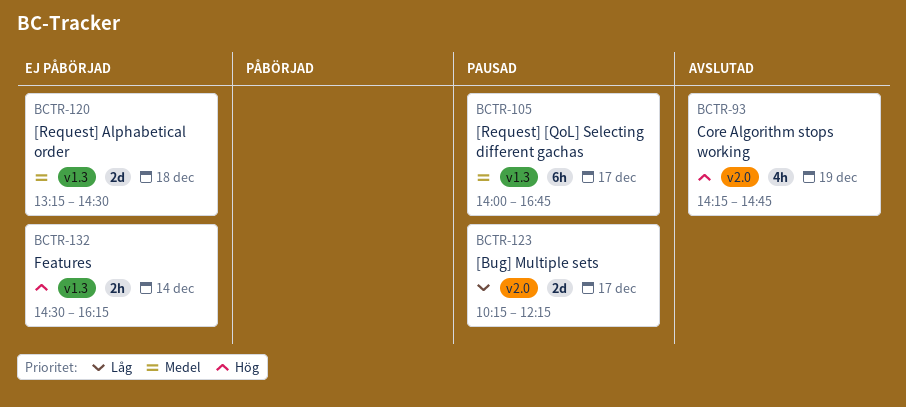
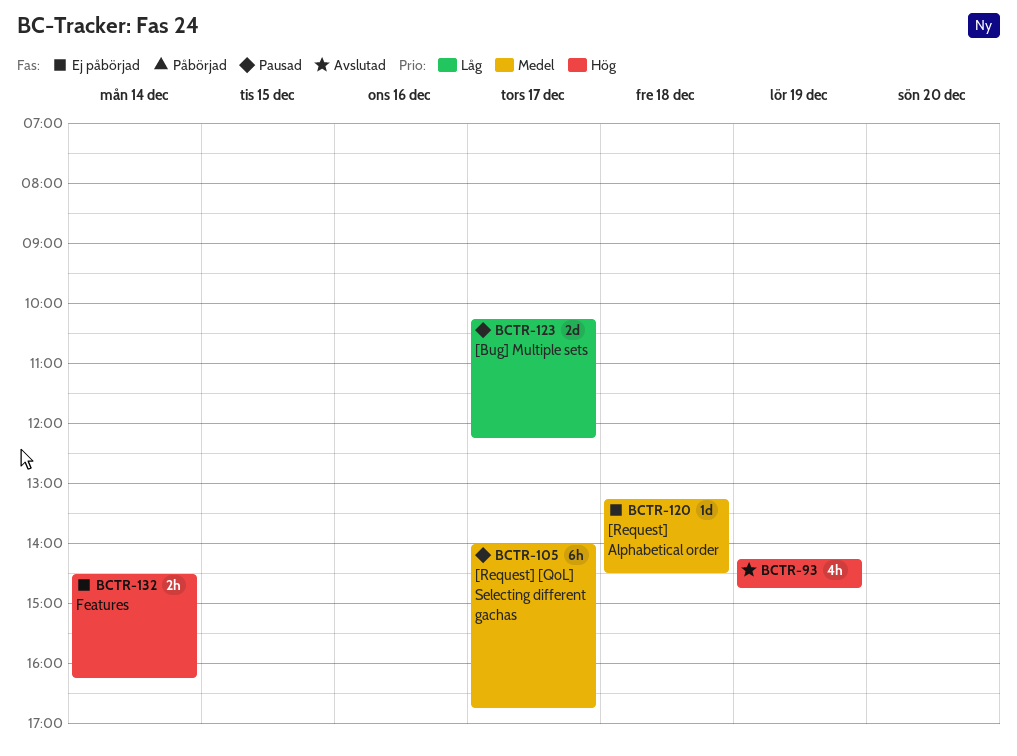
BCTR-120, estimate: 2d -> 1d

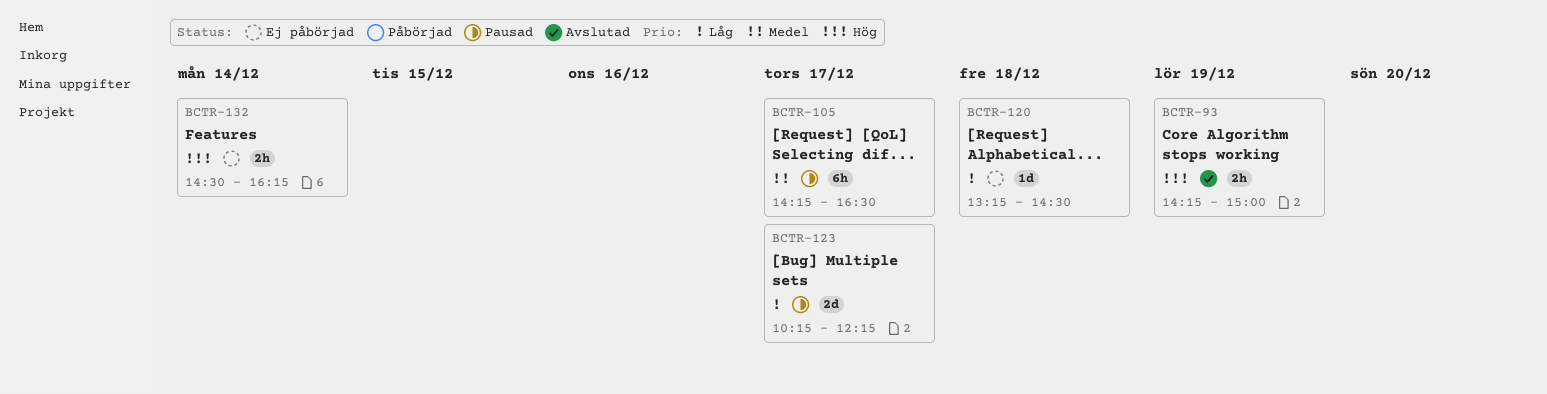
BCTR-93, estimate: 4h -> 2h
BCTR-93, ends: 14:45 -> 15:00
BCTR-105, begins: 14:00 -> 14:15
BCTR-105, ends: 16:45 -> 16:30
BCTR-120, priority: Medel -> Låg

